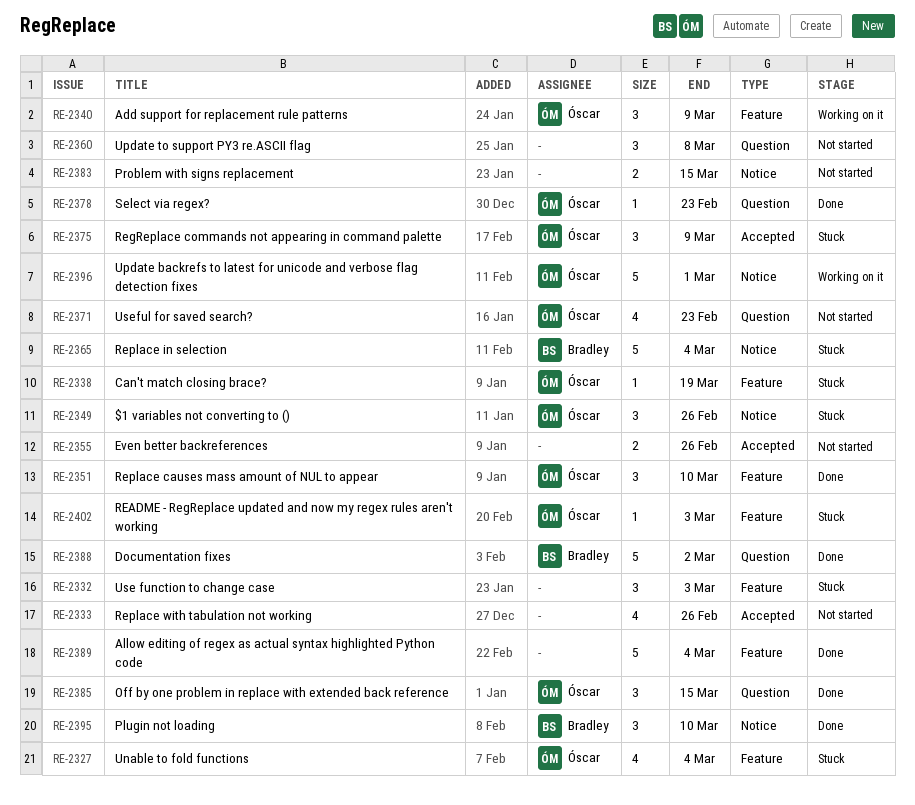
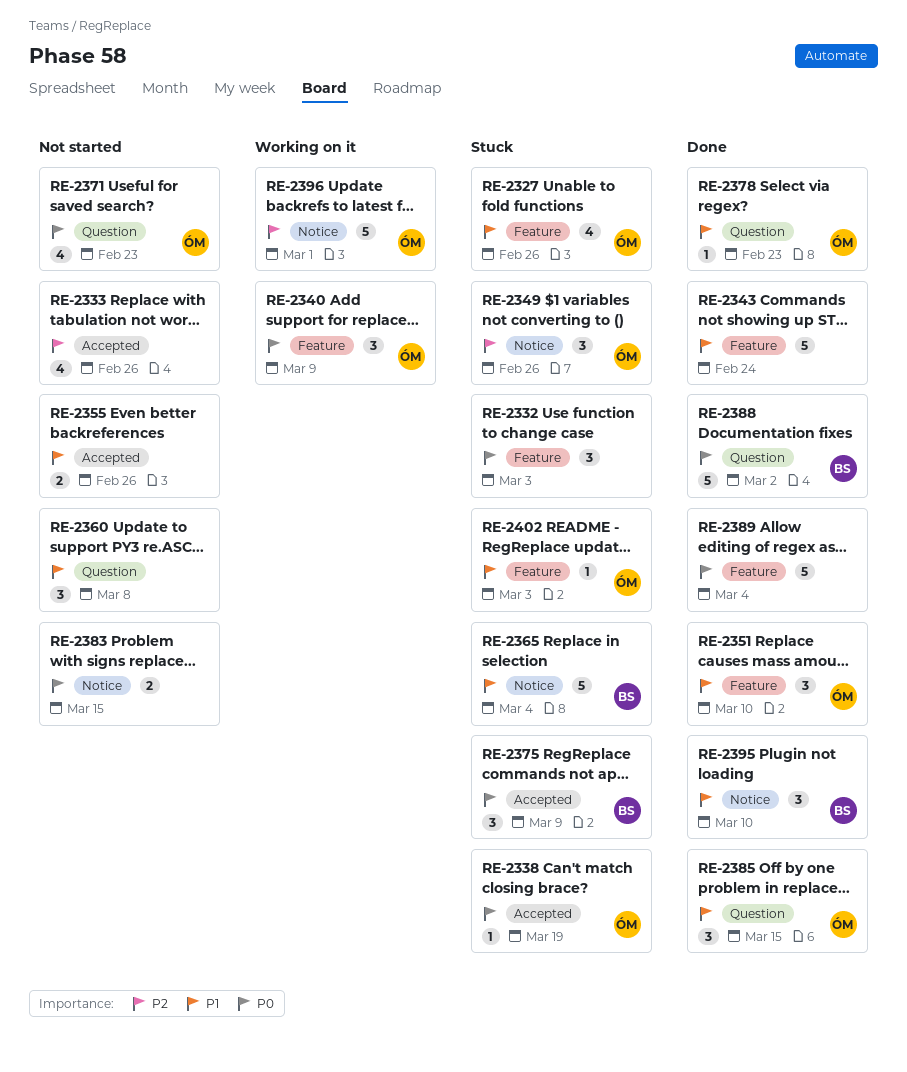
RE-2327, due: Mar 4 -> Feb 26
RE-2338, label: Feature -> Accepted
RE-2343: none -> present
RE-2375, owner: Óscar -> Bradley

